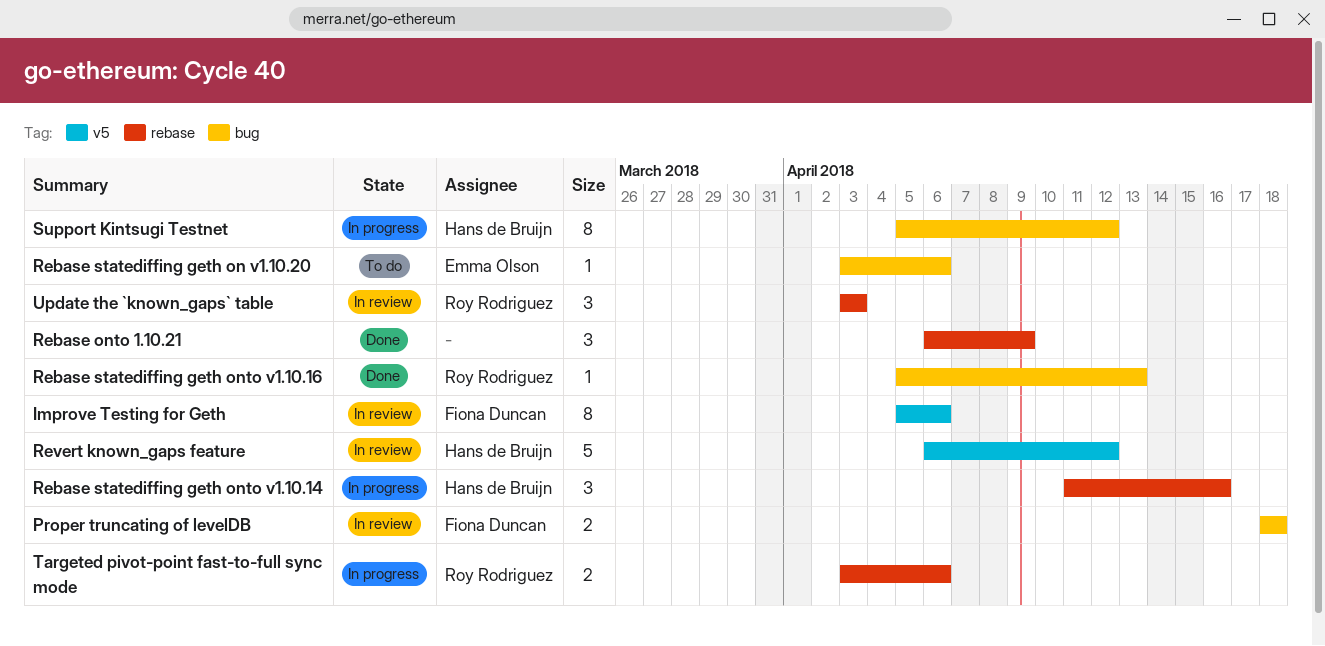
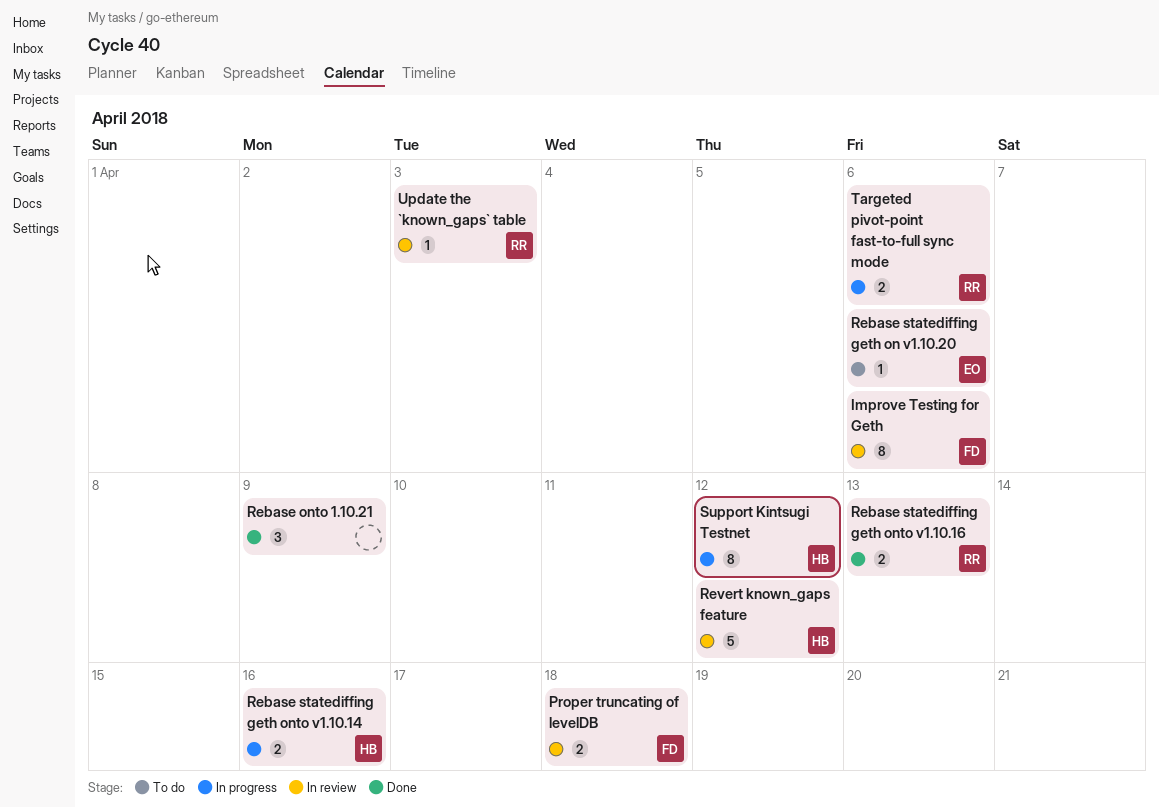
Rebase statediffing geth onto v1.10.14, estimate: 3 -> 2
Rebase statediffing geth onto v1.10.16, estimate: 1 -> 2
Update the `known_gaps` table, estimate: 3 -> 1

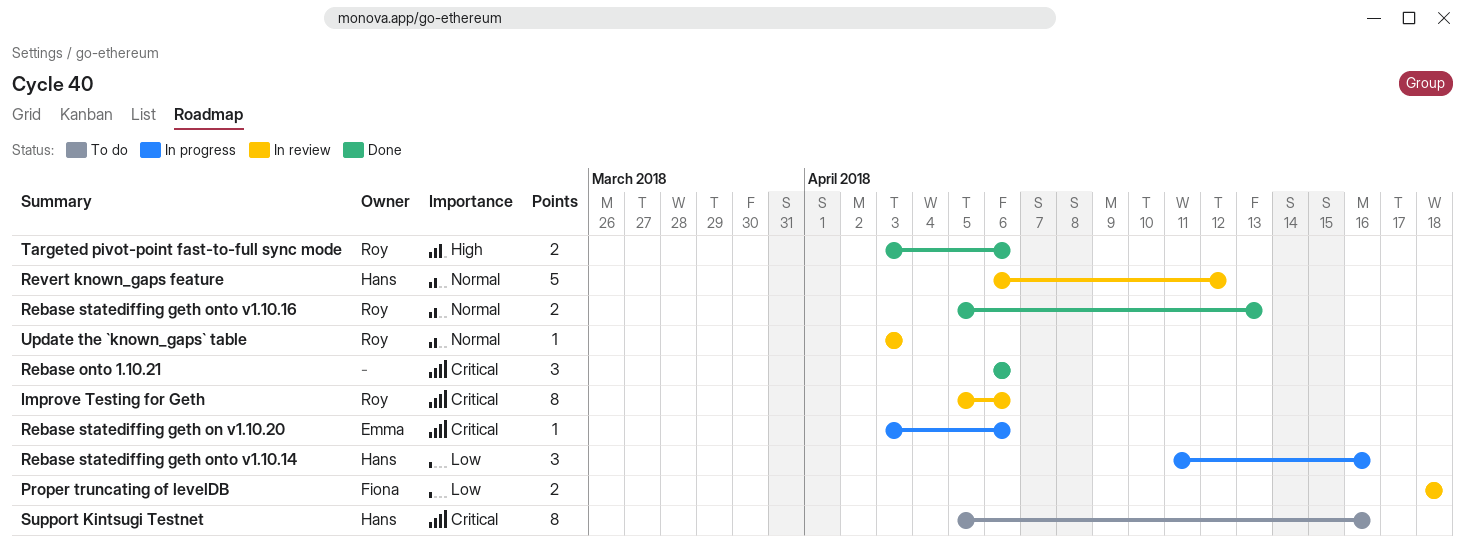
Improve Testing for Geth, owner: Fiona -> Roy
Rebase onto 1.10.21, due: Apr 9 -> Apr 6
Rebase statediffing geth on v1.10.20, status: To do -> In progress
Rebase statediffing geth onto v1.10.14, estimate: 2 -> 3
Support Kintsugi Testnet, status: In progress -> To do
Support Kintsugi Testnet, due: Apr 12 -> Apr 16
Targeted pivot-point fast-to-full sync mode, status: In progress -> Done

